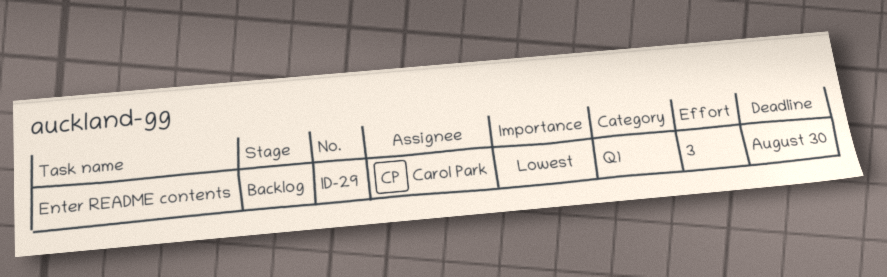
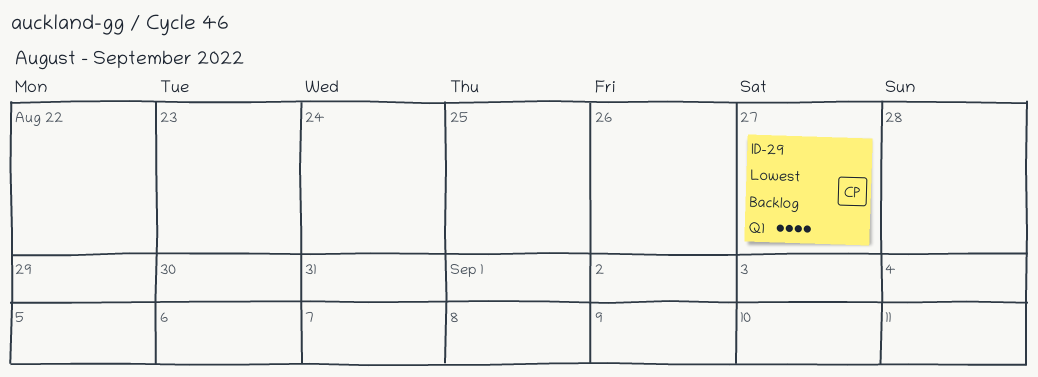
ID-29, estimate: 3 -> 4
ID-29, due: Aug 30 -> Aug 27

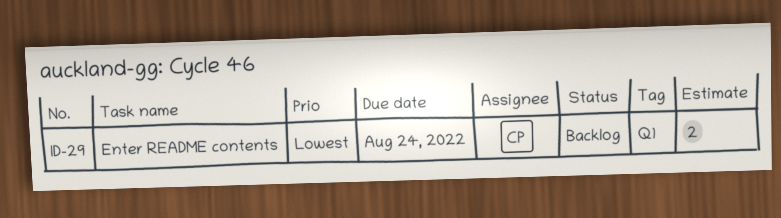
ID-29, estimate: 4 -> 2
ID-29, due: Aug 27 -> Aug 24

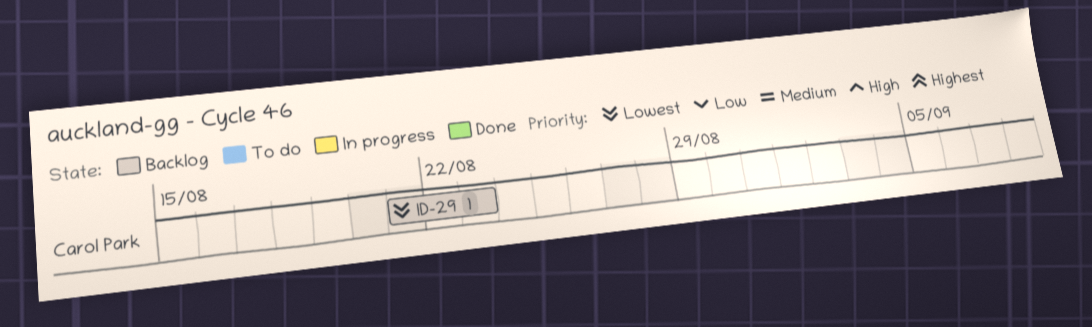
ID-29, estimate: 2 -> 1
ID-29, due: Aug 24 -> Aug 23

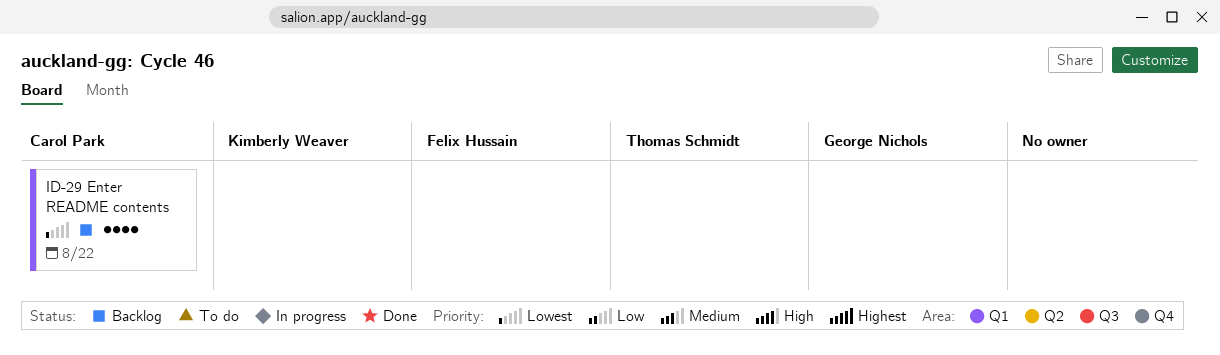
ID-29, estimate: 1 -> 4
ID-29, due: Aug 23 -> Aug 22

